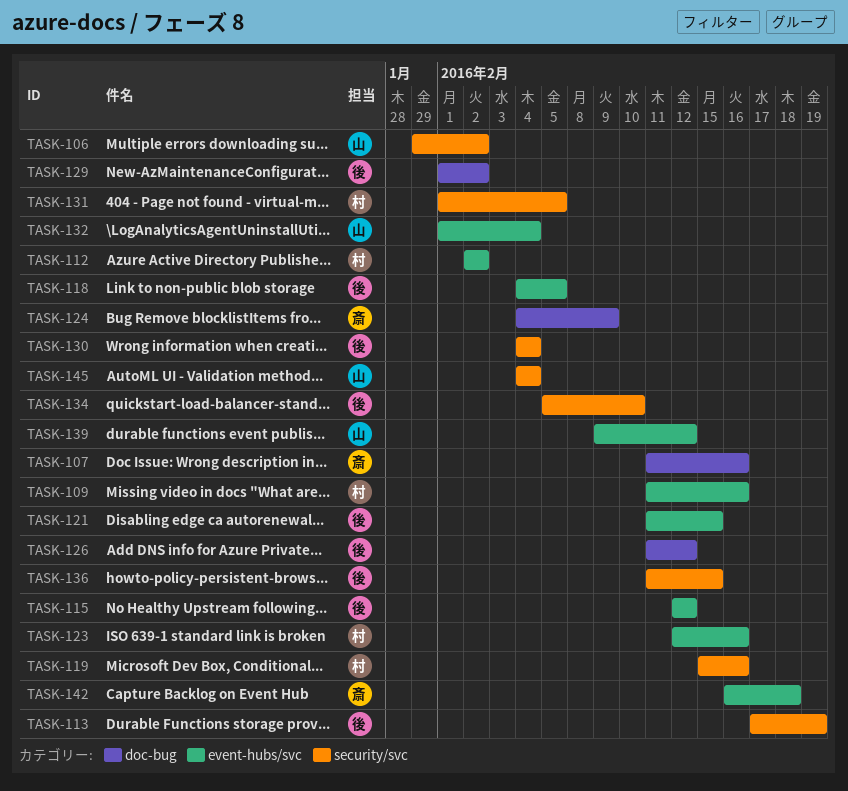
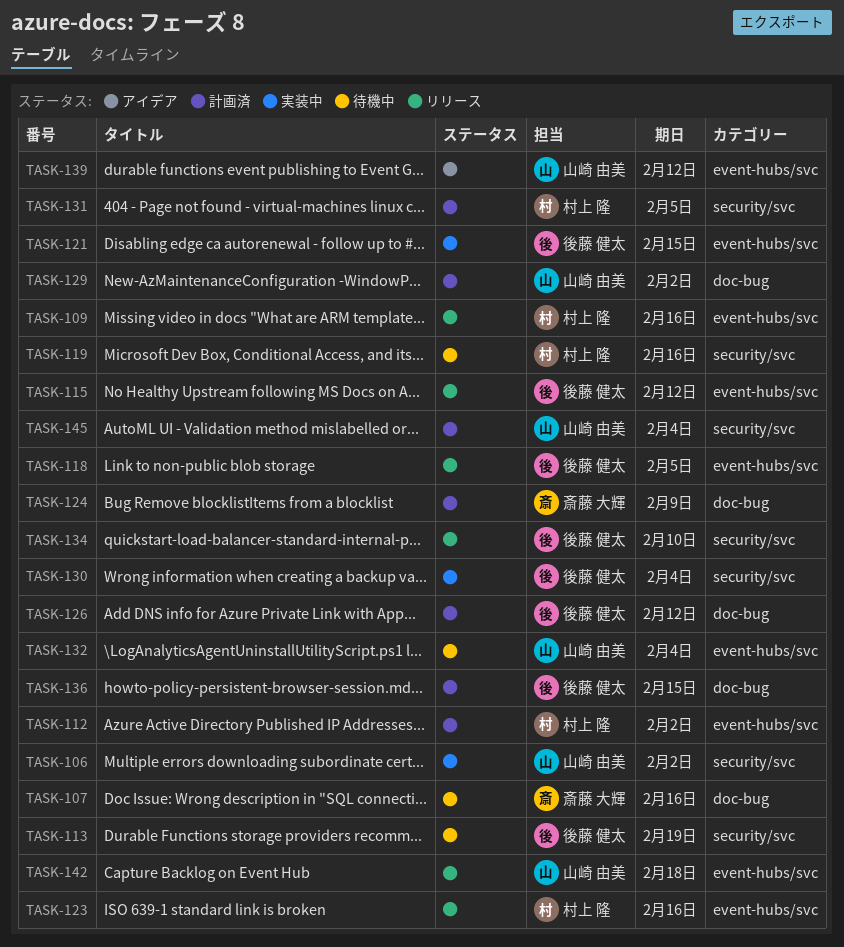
TASK-129, owner: 後藤 健太 -> 山崎 由美
TASK-136, label: security/svc -> doc-bug
TASK-142, owner: 斎藤 大輝 -> 山崎 由美

